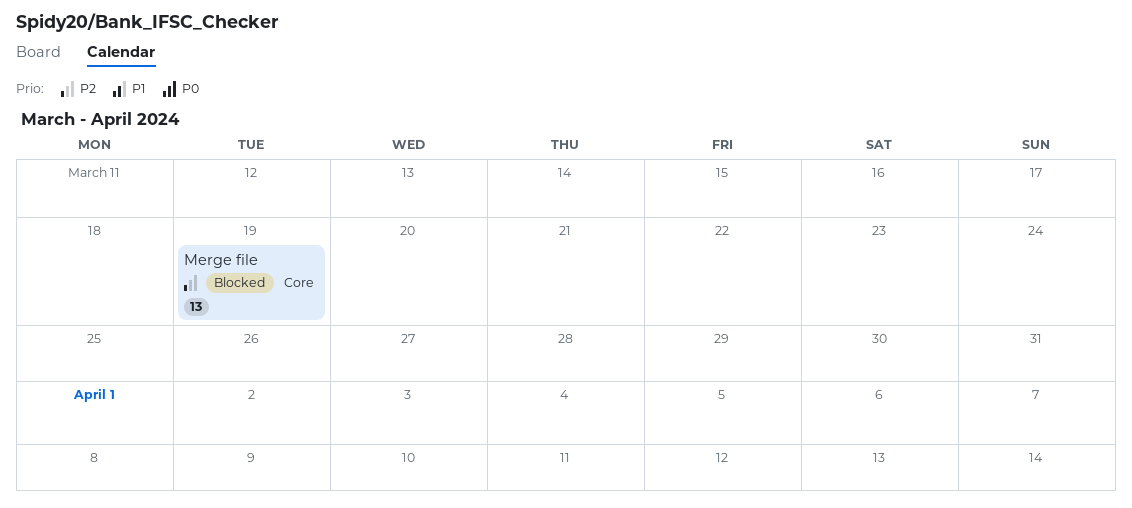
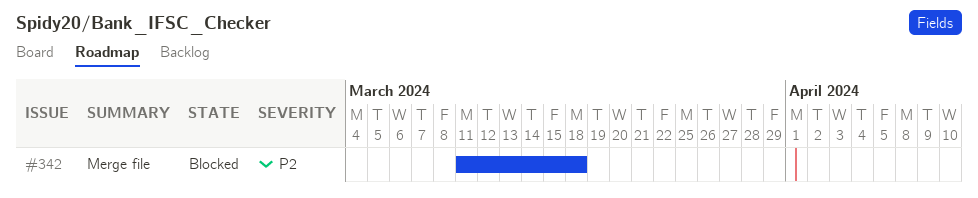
Merge file, due: Mar 19 -> Mar 18

